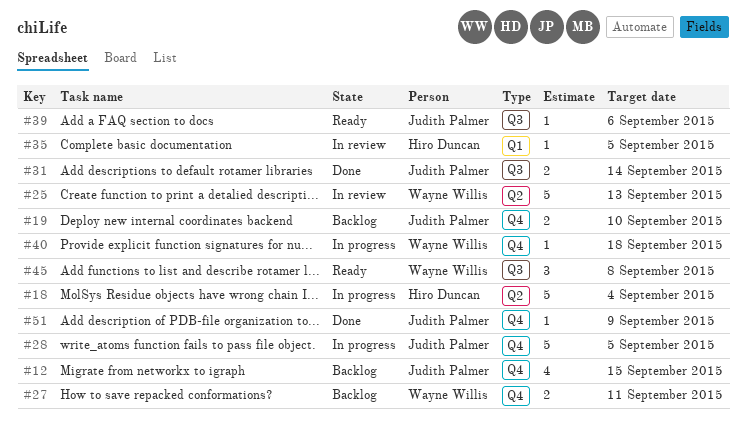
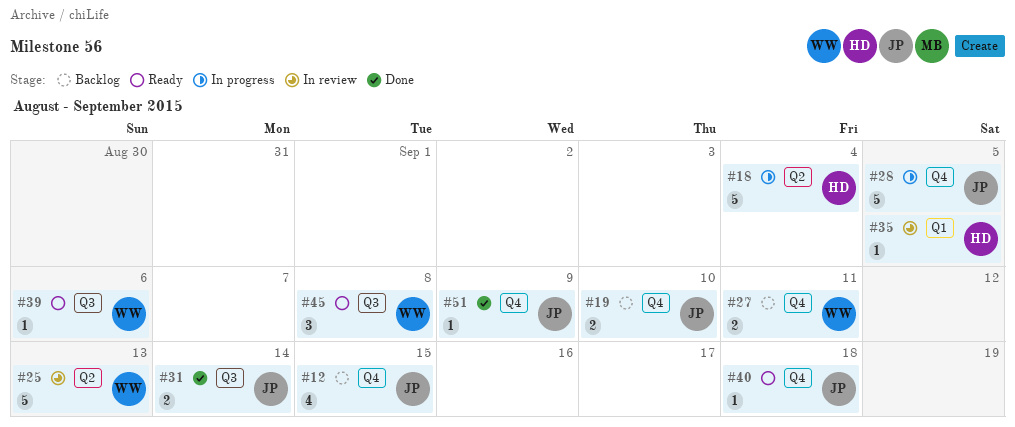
#39, owner: Judith Palmer -> Wayne Willis
#40, status: In progress -> Ready
#40, owner: Wayne Willis -> Judith Palmer

